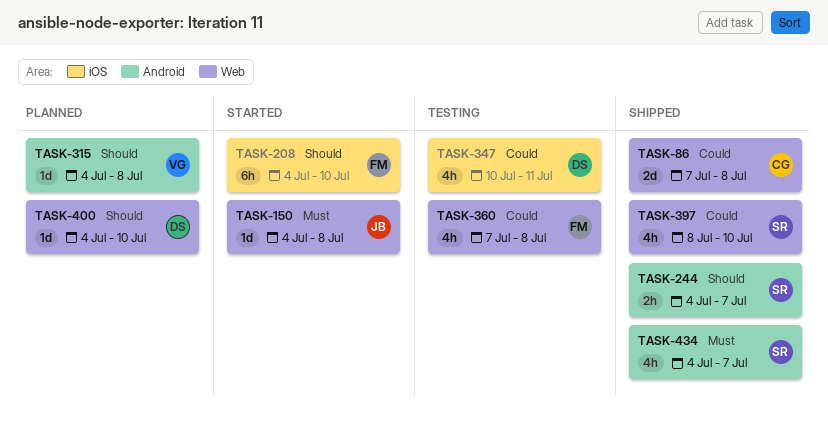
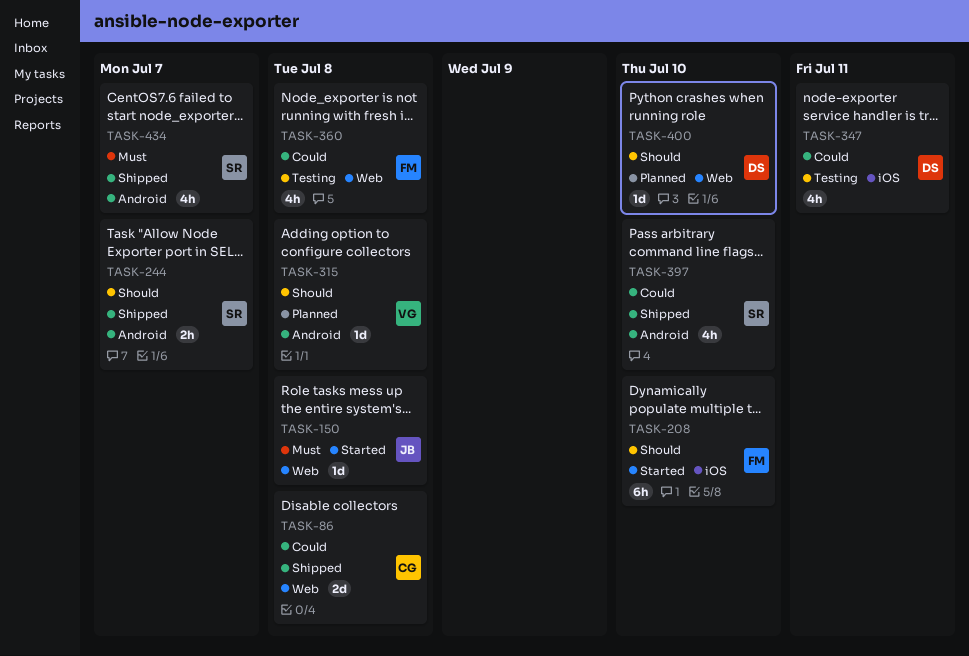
TASK-397, label: Web -> Android

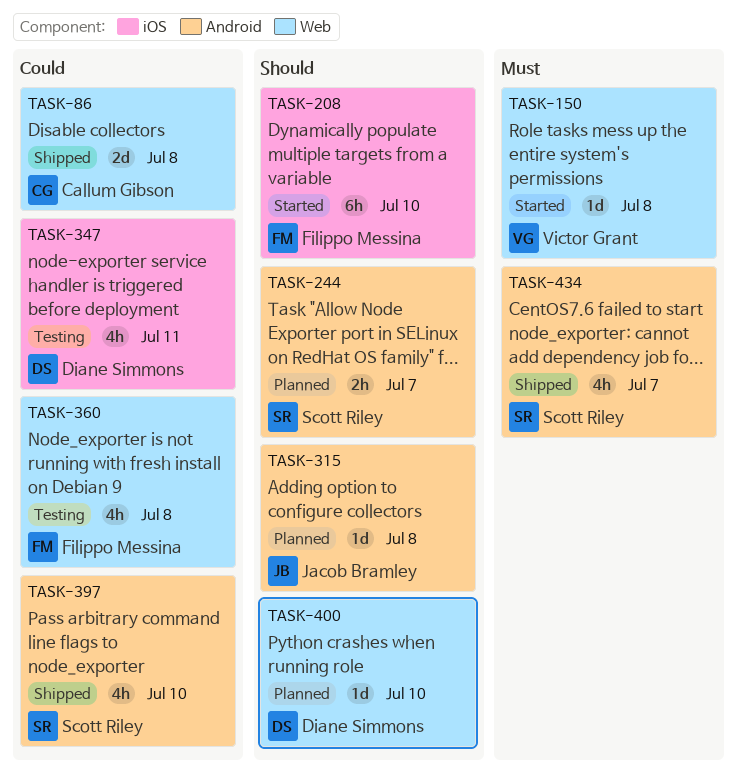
TASK-150, owner: Jacob Bramley -> Victor Grant
TASK-244, status: Shipped -> Planned
TASK-315, owner: Victor Grant -> Jacob Bramley

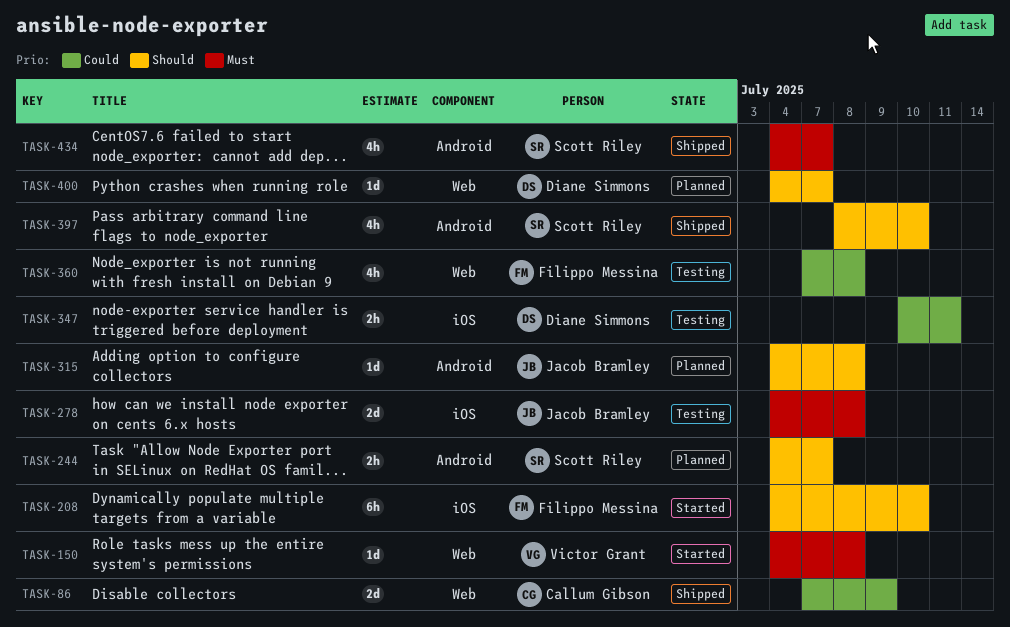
TASK-86, due: Jul 8 -> Jul 9
TASK-278: none -> present
TASK-347, estimate: 4h -> 2h
TASK-397, priority: Could -> Should
TASK-400, due: Jul 10 -> Jul 7

